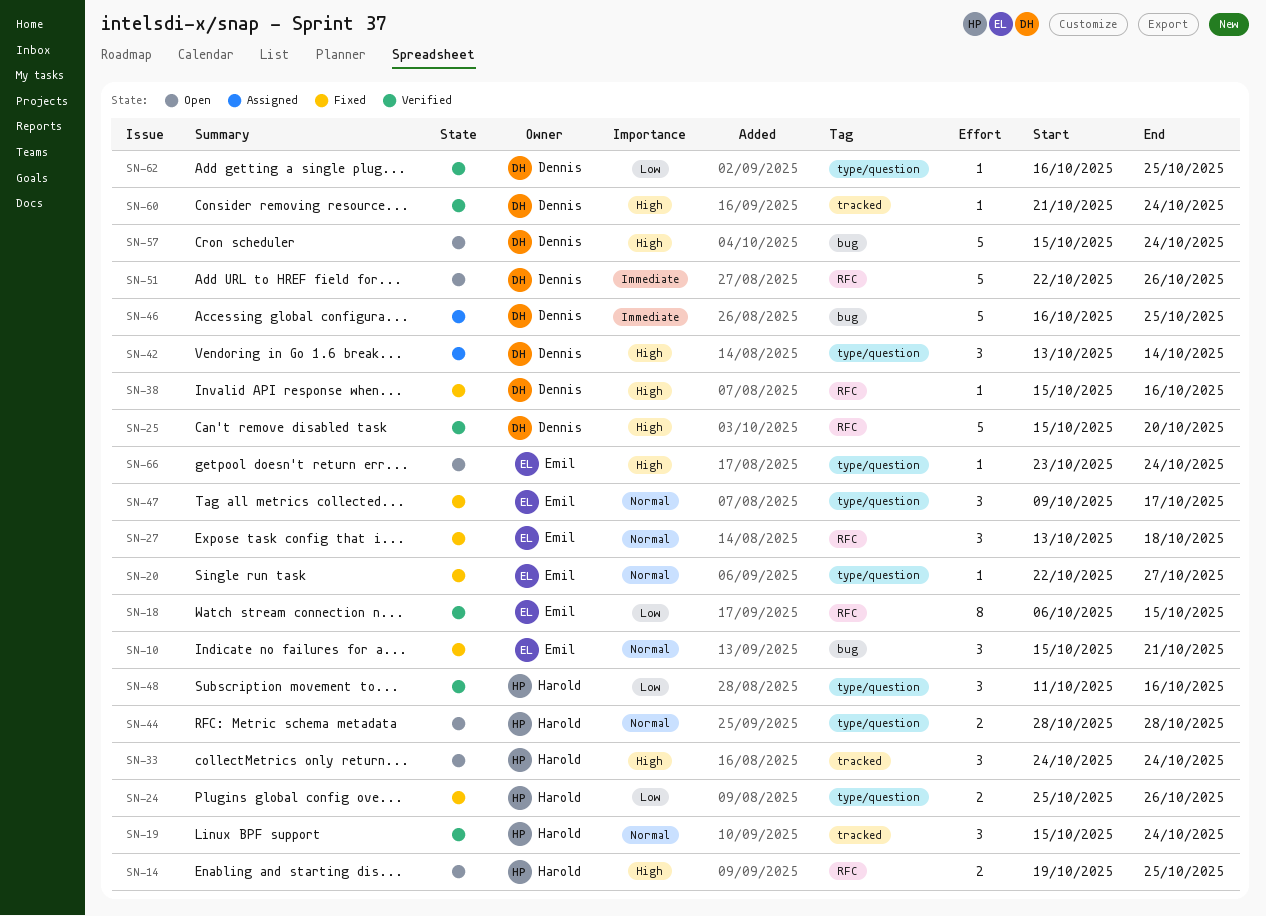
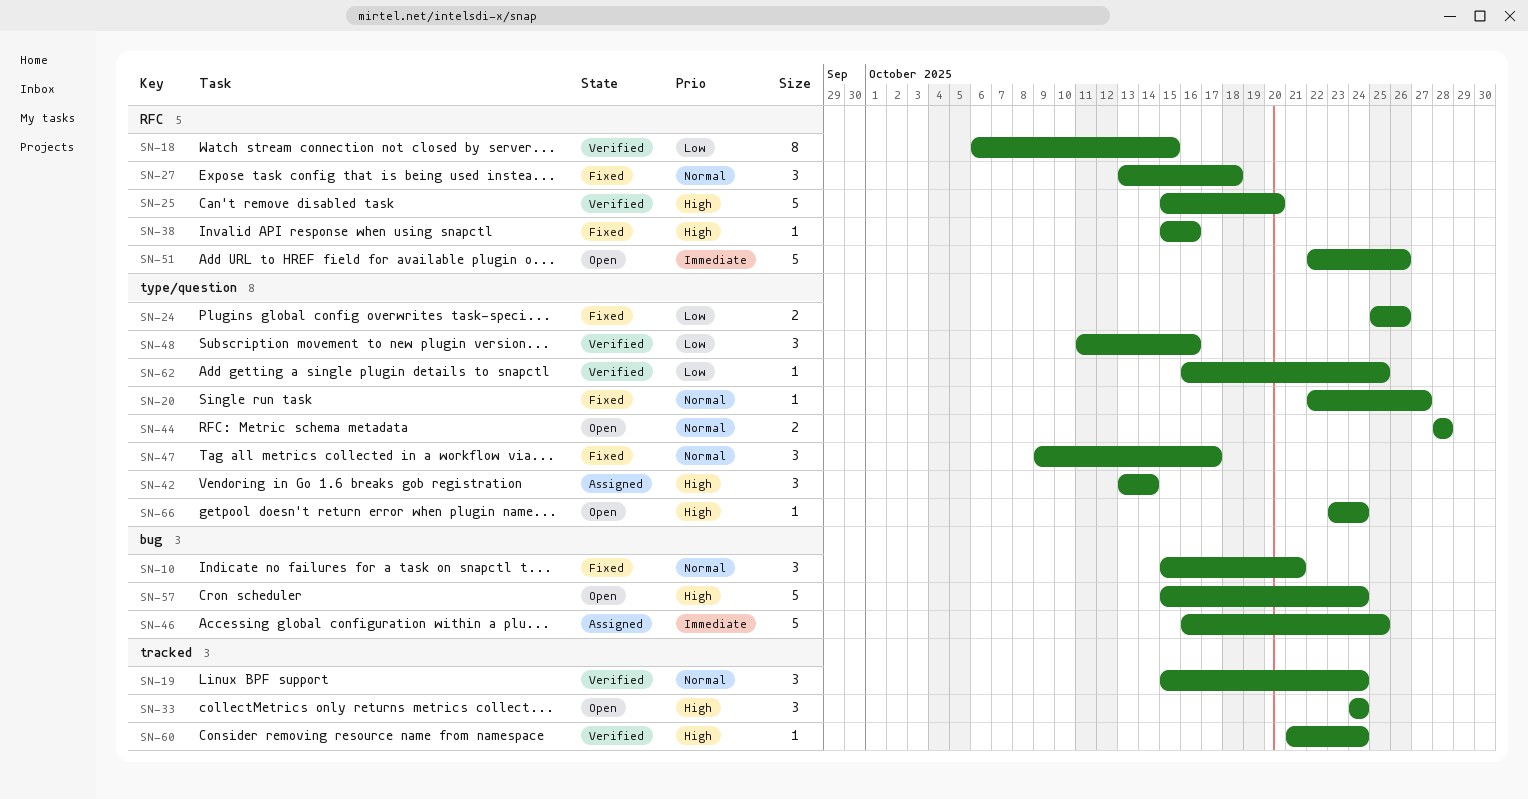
SN-14: present -> none

